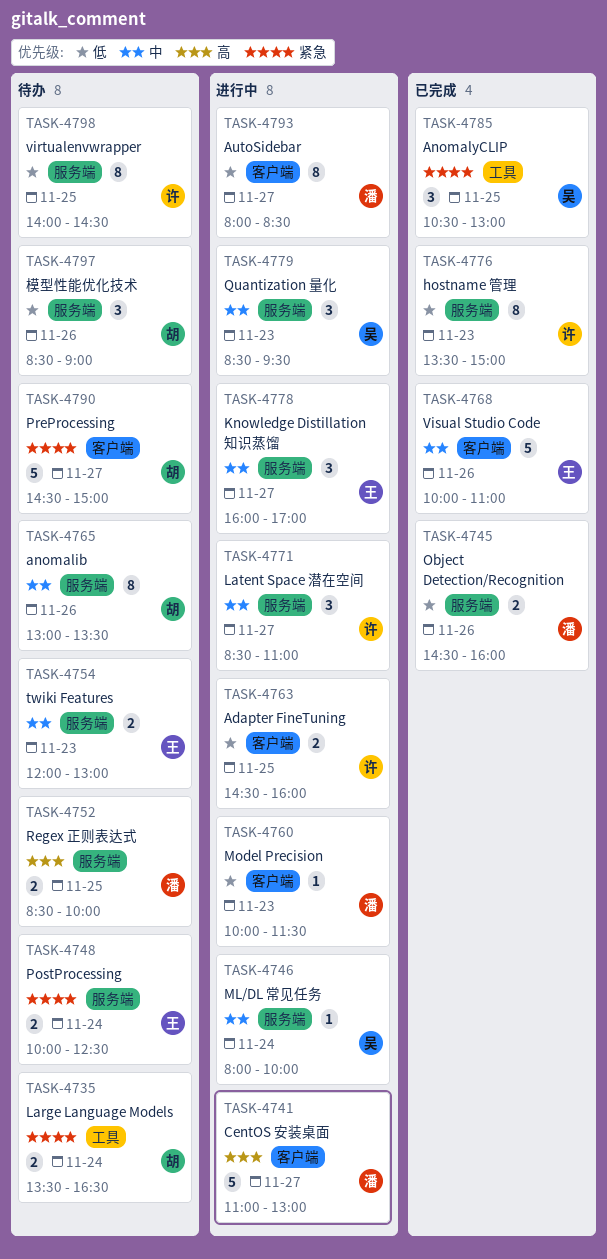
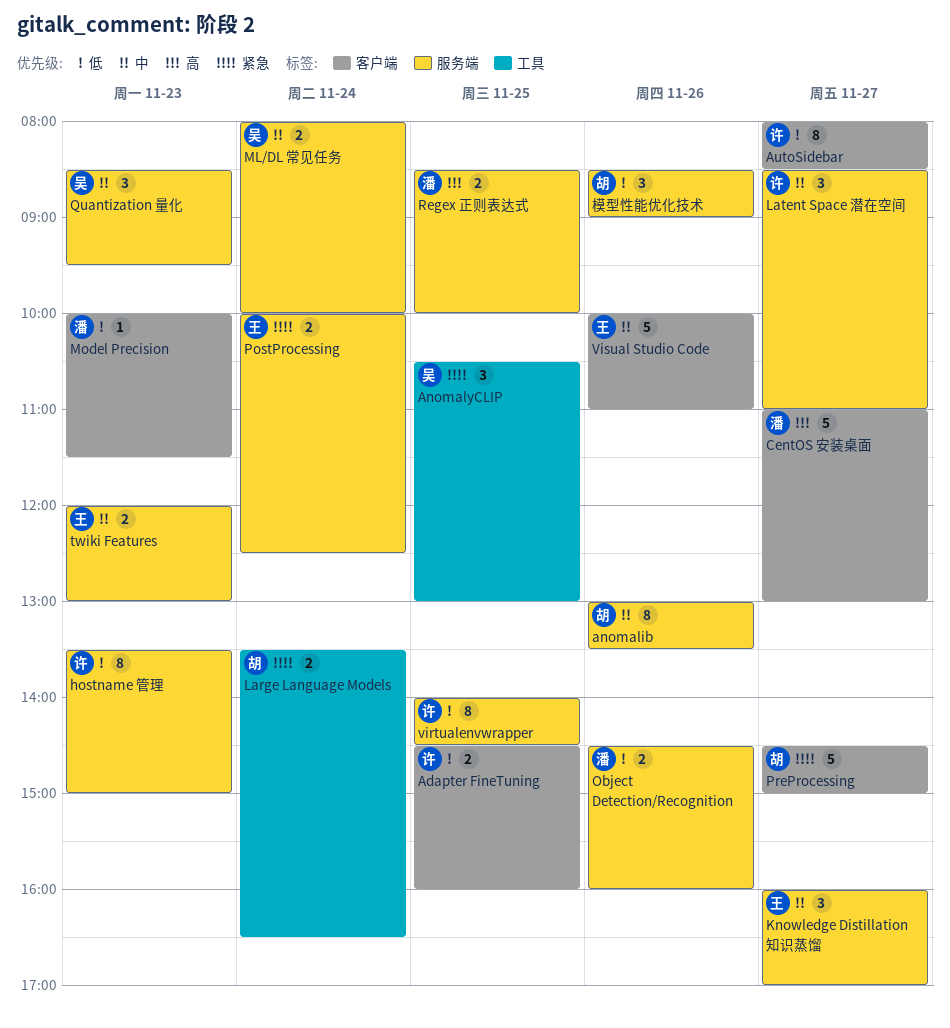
AutoSidebar, owner: 潘 -> 许
ML/DL 常见任务, estimate: 1 -> 2

